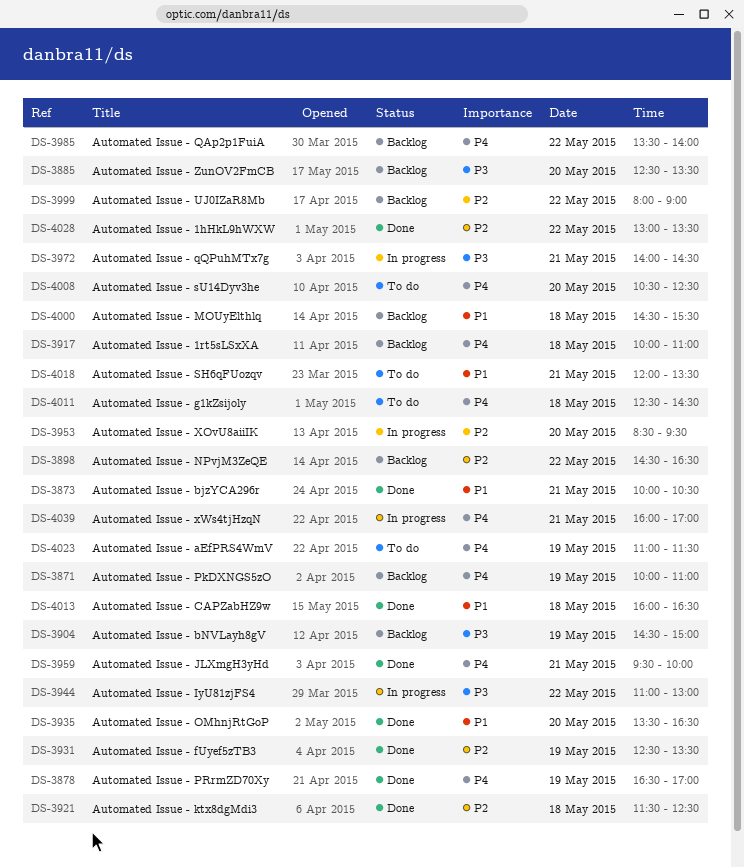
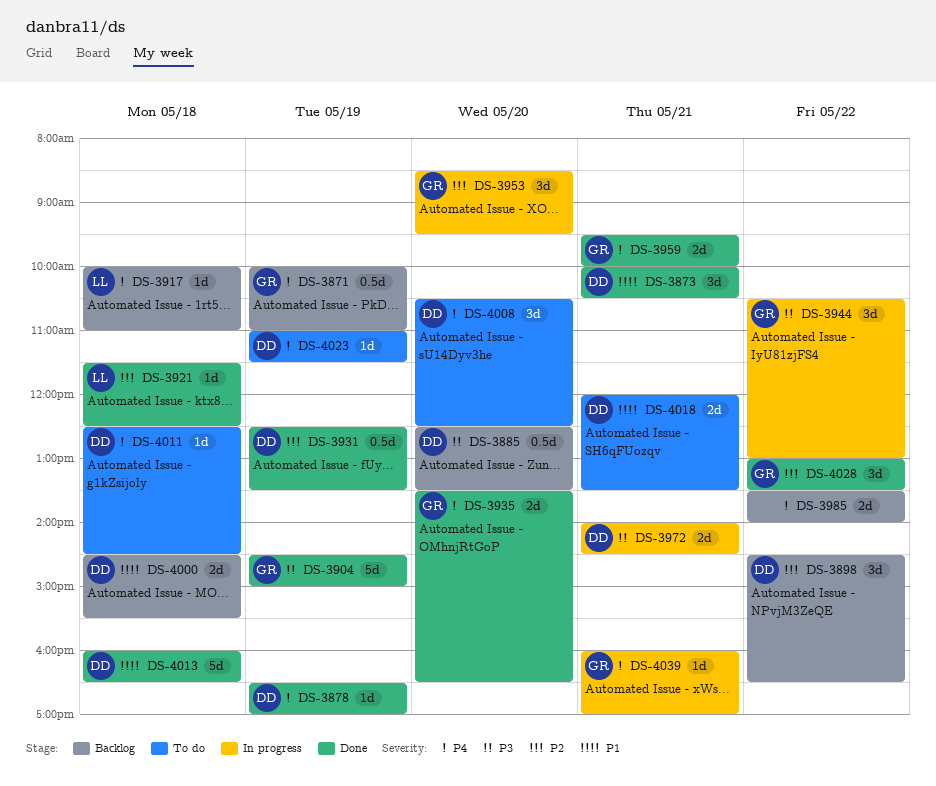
DS-3904, status: Backlog -> Done
DS-3935, priority: P1 -> P4
DS-3944, begins: 11:00 -> 10:30
DS-3999: present -> none

